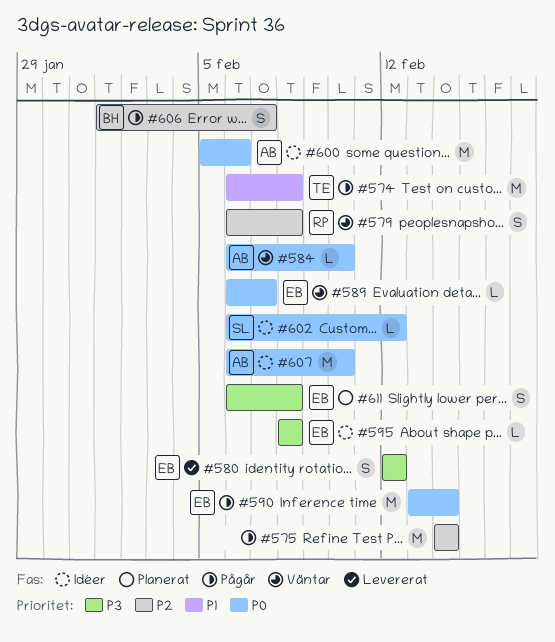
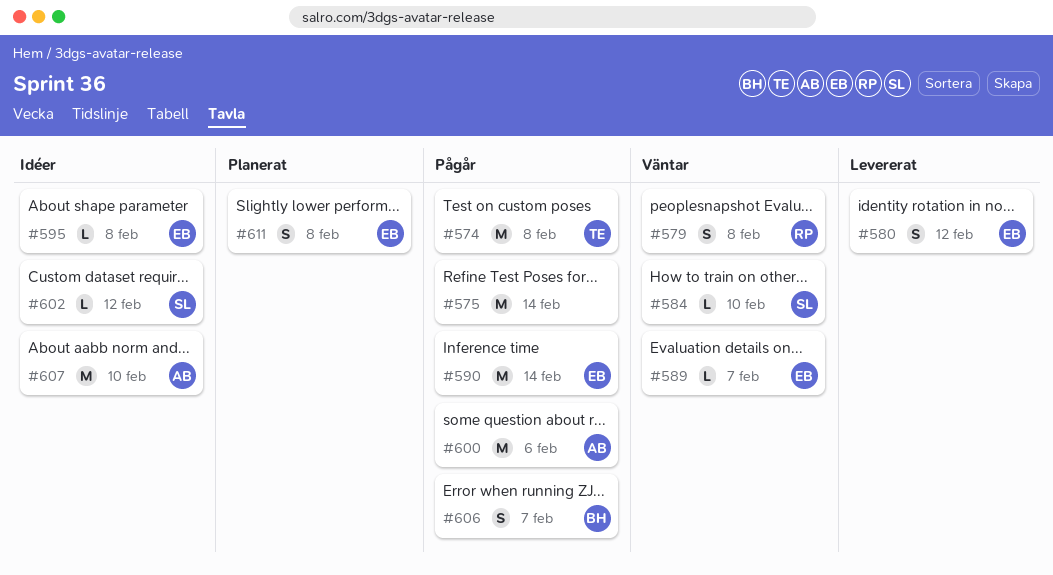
#584, owner: AB -> SL
#600, status: Idéer -> Pågår

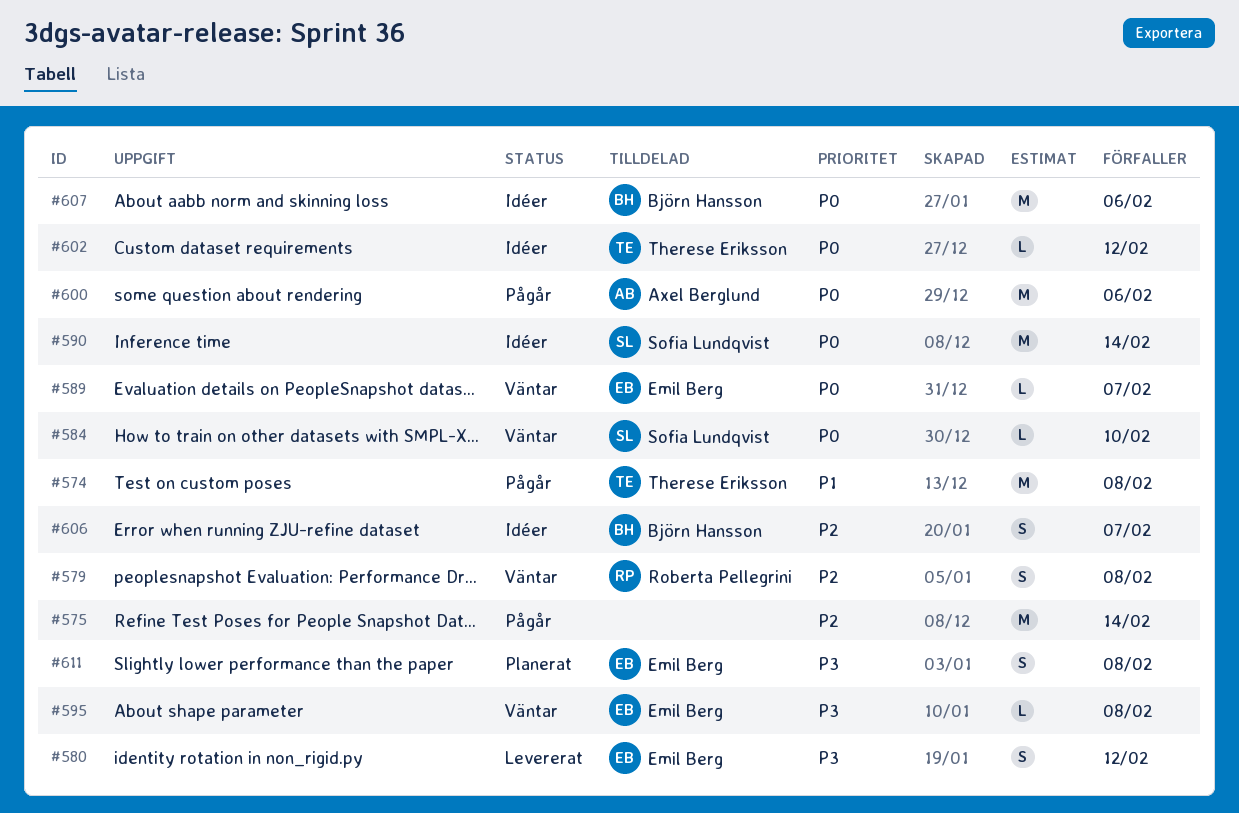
#590, status: Pågår -> Idéer
#590, owner: Emil Berg -> Sofia Lundqvist
#595, status: Idéer -> Väntar
#602, owner: Sofia Lundqvist -> Therese Eriksson
#606, status: Pågår -> Idéer
#607, owner: Axel Berglund -> Björn Hansson
#607, due: Feb 10 -> Feb 6

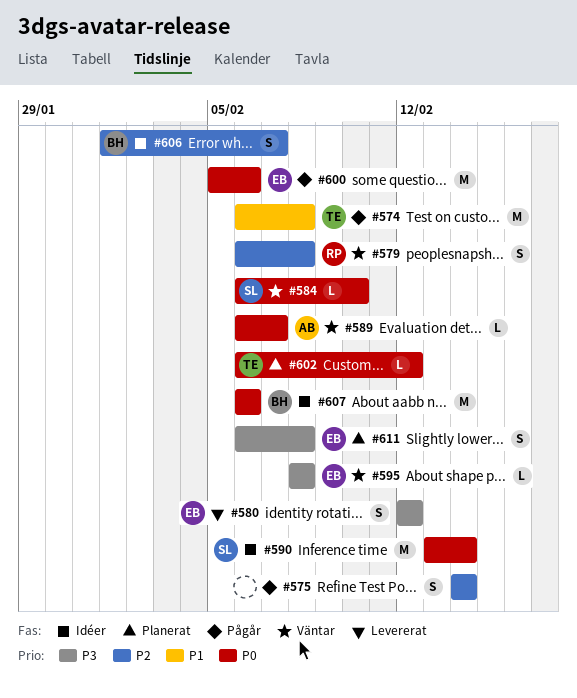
#575, estimate: M -> S
#589, owner: Emil Berg -> Axel Berglund
#600, owner: Axel Berglund -> Emil Berg
#602, status: Idéer -> Planerat

